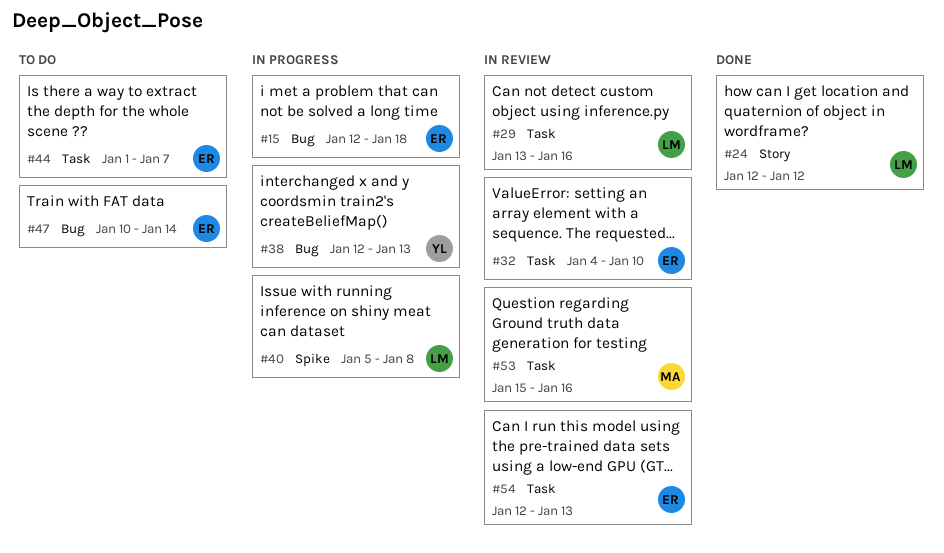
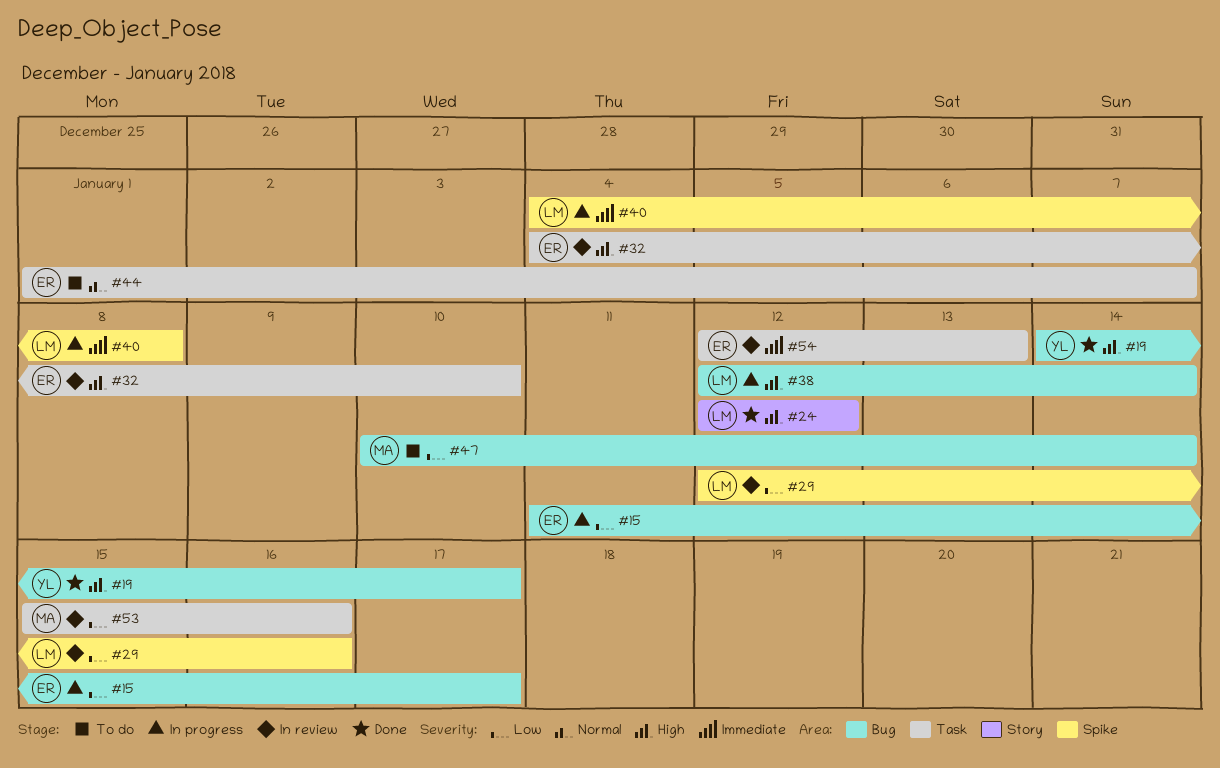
#15, start: Jan 12 -> Jan 11
#15, due: Jan 18 -> Jan 17
#19: none -> present
#29, label: Task -> Spike
#29, start: Jan 13 -> Jan 12
#38, owner: YL -> LM
#38, due: Jan 13 -> Jan 14
#40, start: Jan 5 -> Jan 4
#47, owner: ER -> MA

